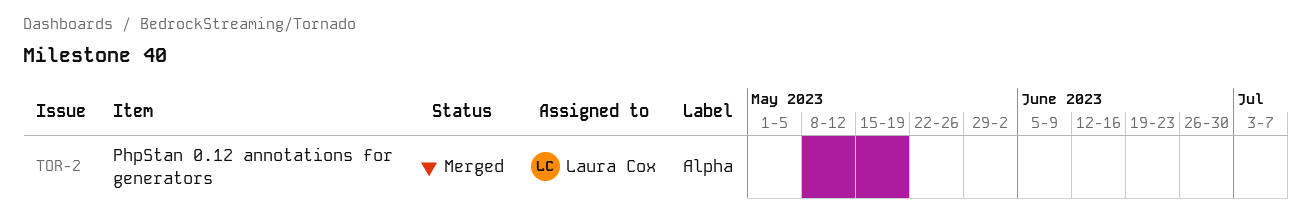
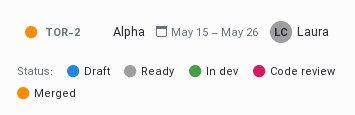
TOR-2, start: May 8 -> May 15
TOR-2, due: May 19 -> May 26

